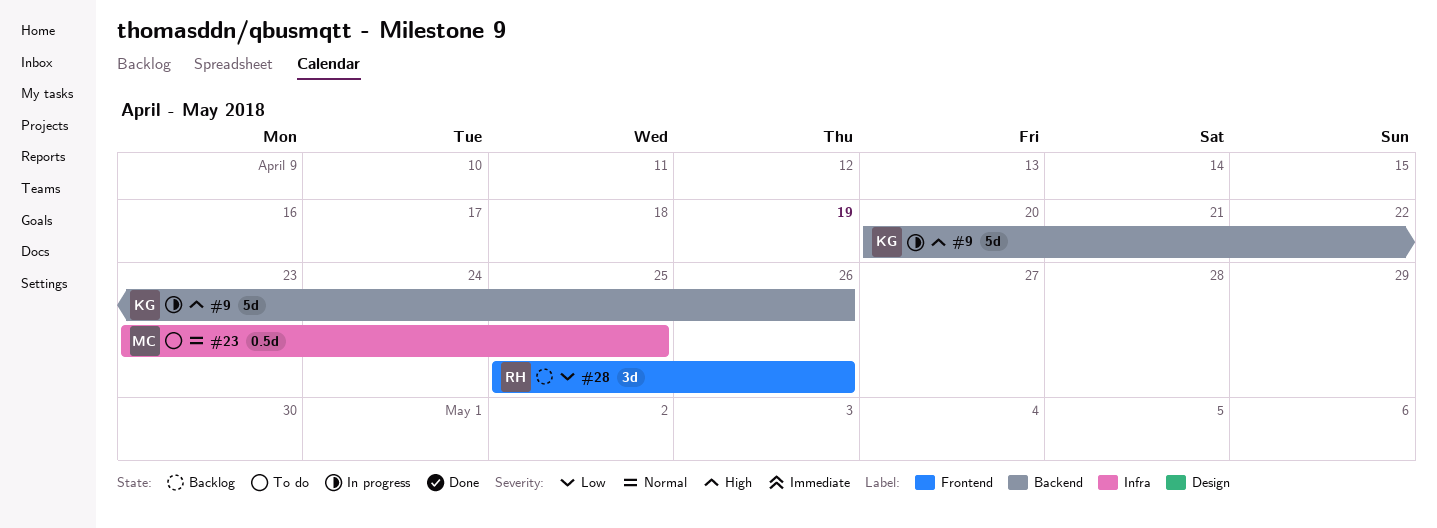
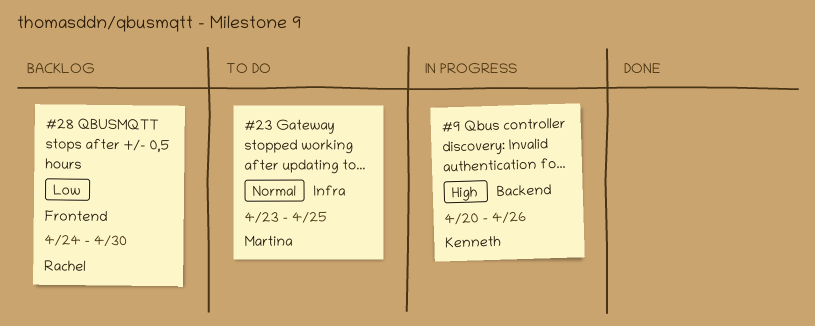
#28, start: Apr 25 -> Apr 24
#28, due: Apr 26 -> Apr 30

